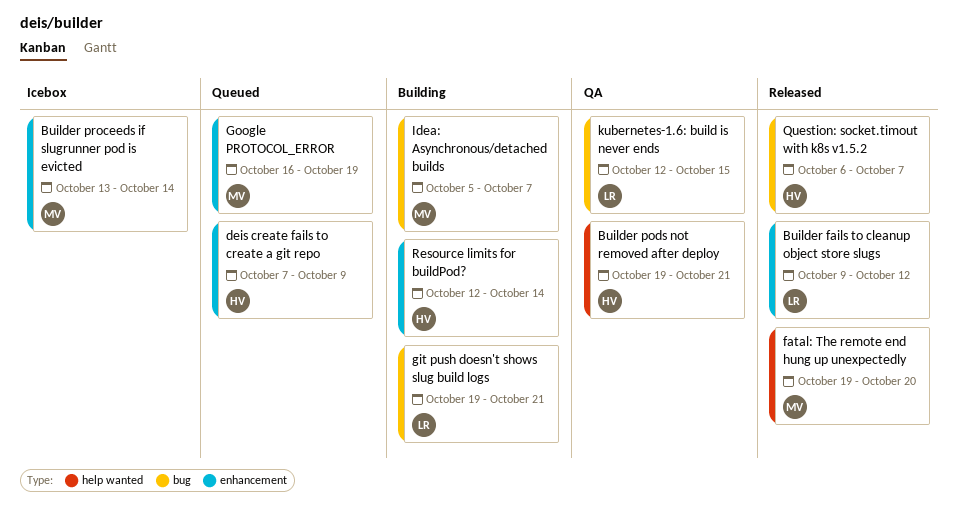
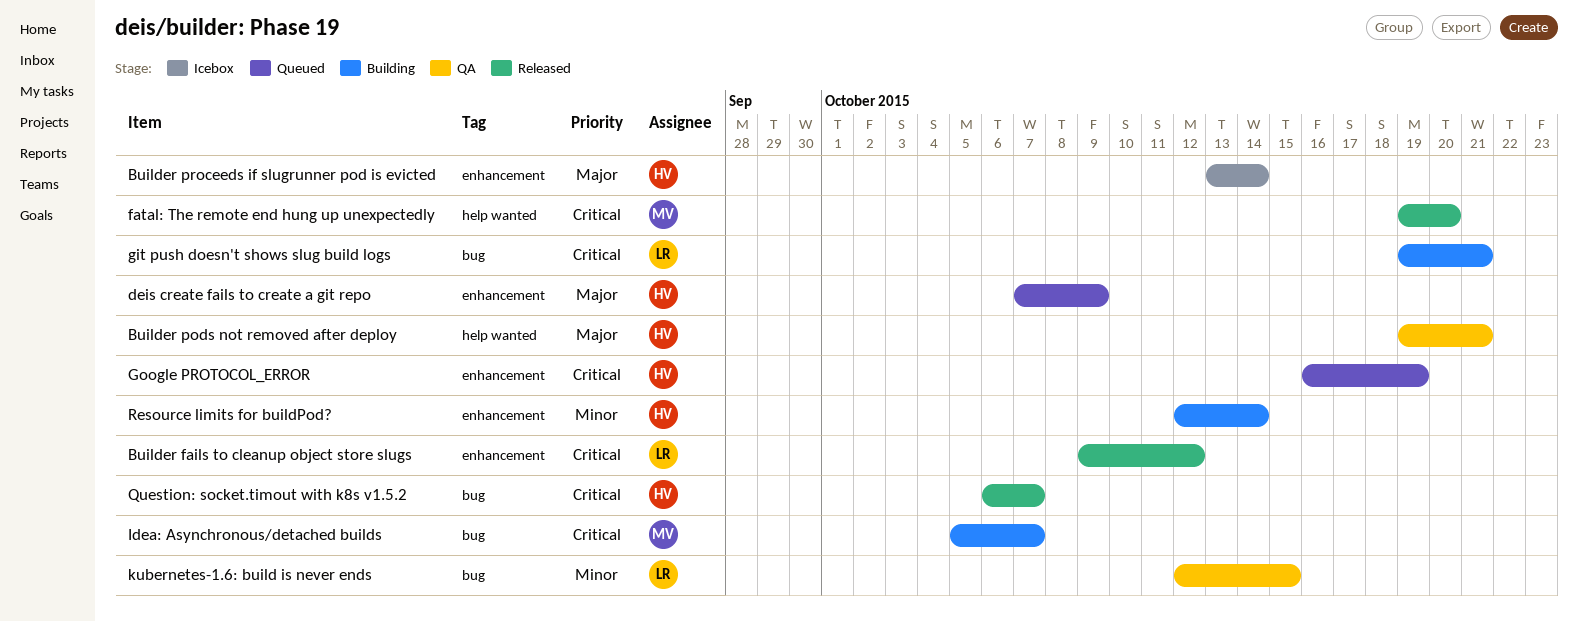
Builder proceeds if slugrunner pod is evicted, owner: MV -> HV
Google PROTOCOL_ERROR, owner: MV -> HV

